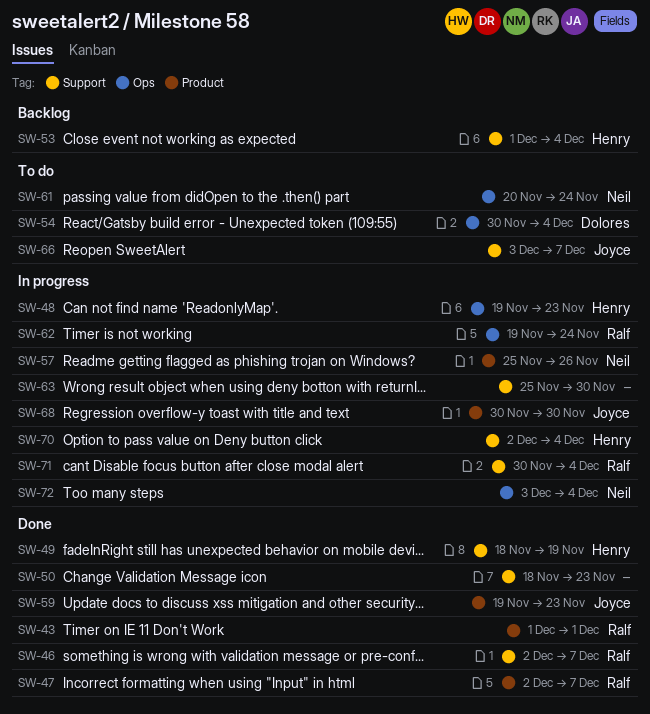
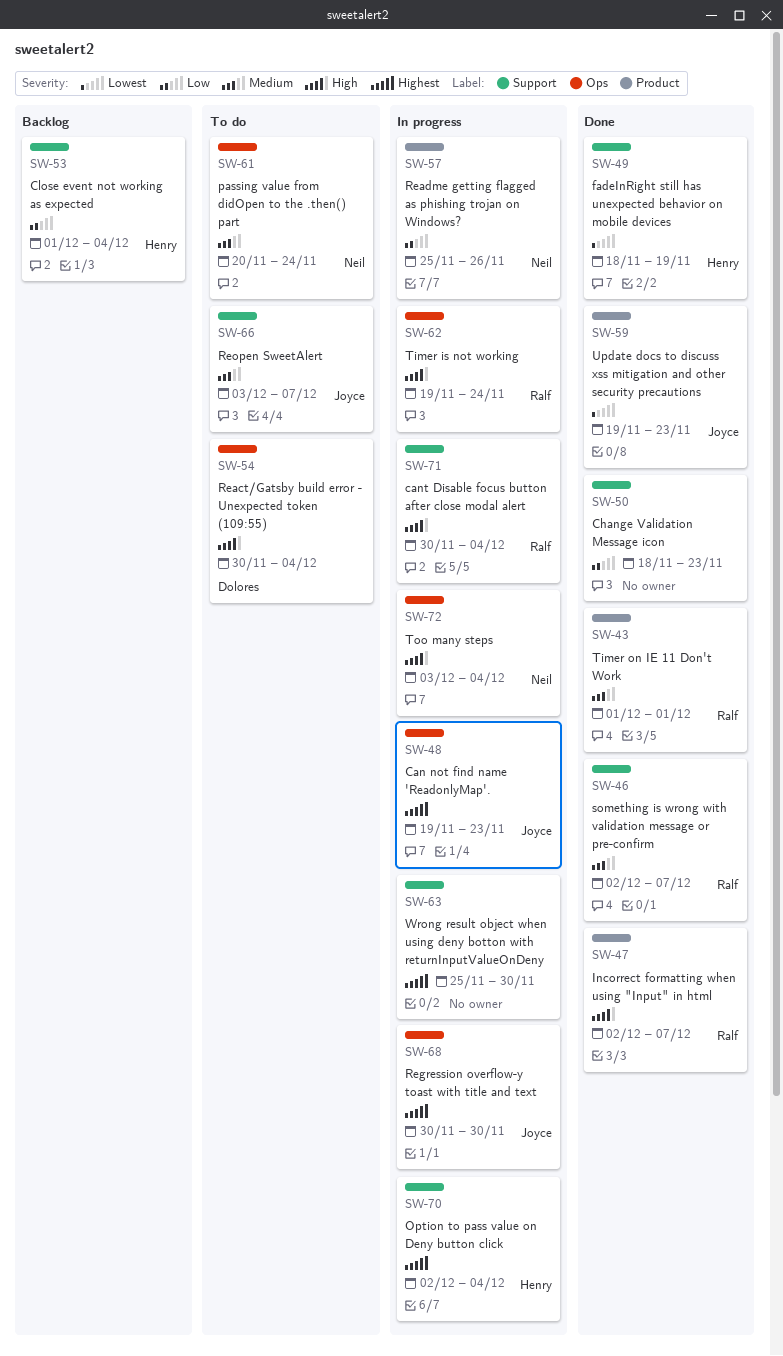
SW-48, owner: Henry -> Joyce
SW-68, label: Product -> Ops

